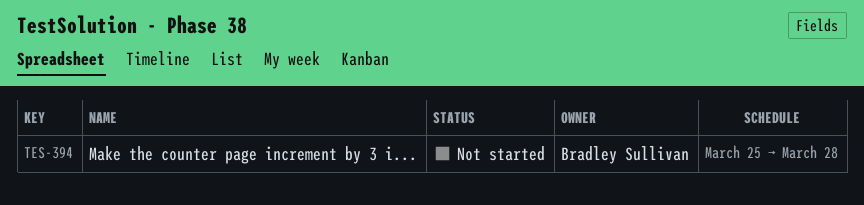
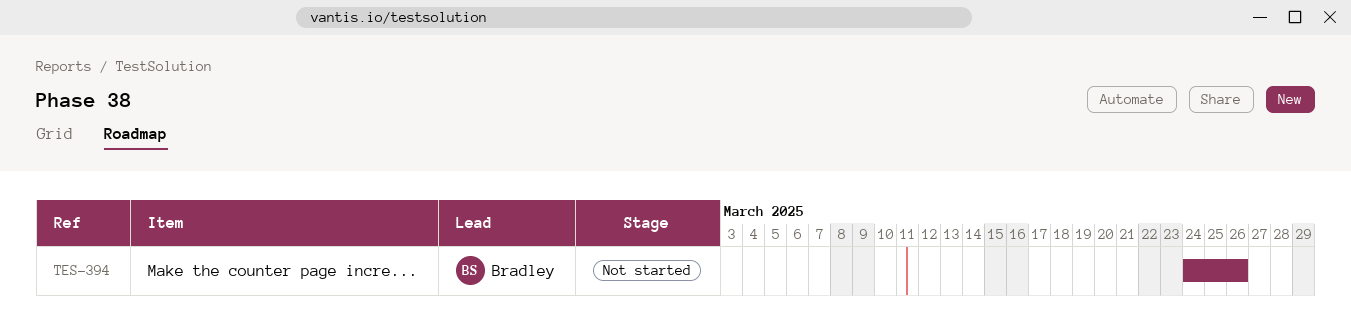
TES-394, start: Mar 25 -> Mar 24
TES-394, due: Mar 28 -> Mar 26

